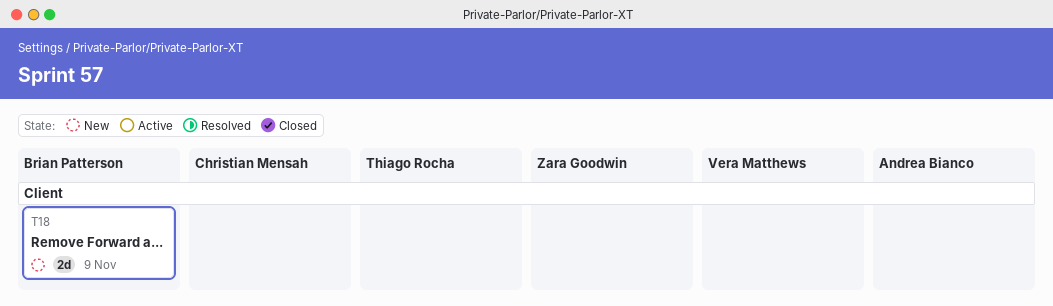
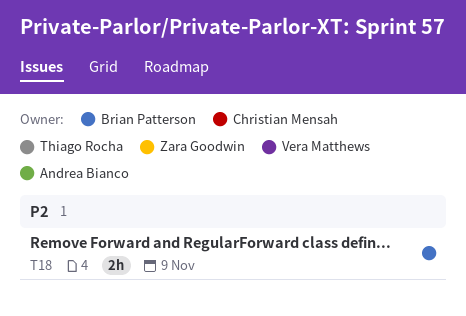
T18, estimate: 2d -> 2h

